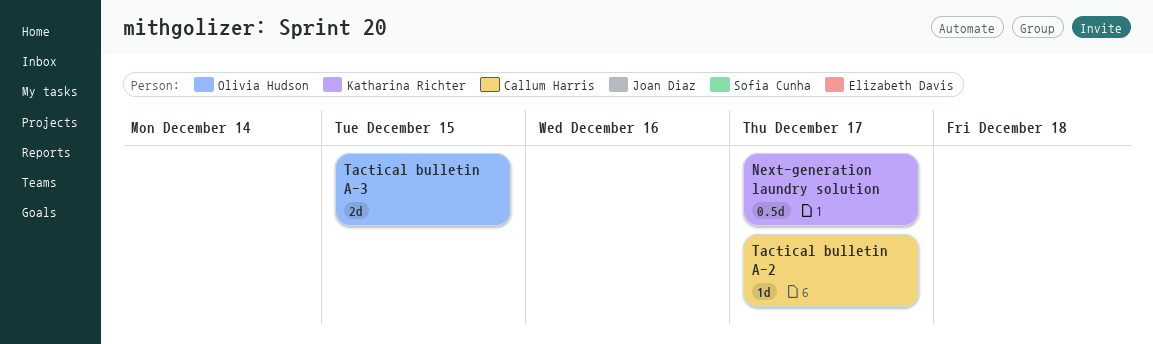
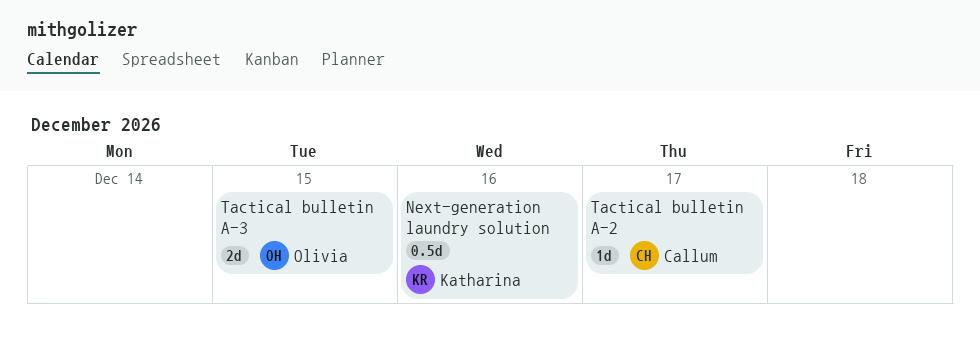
Next-generation laundry solution, due: Dec 17 -> Dec 16

